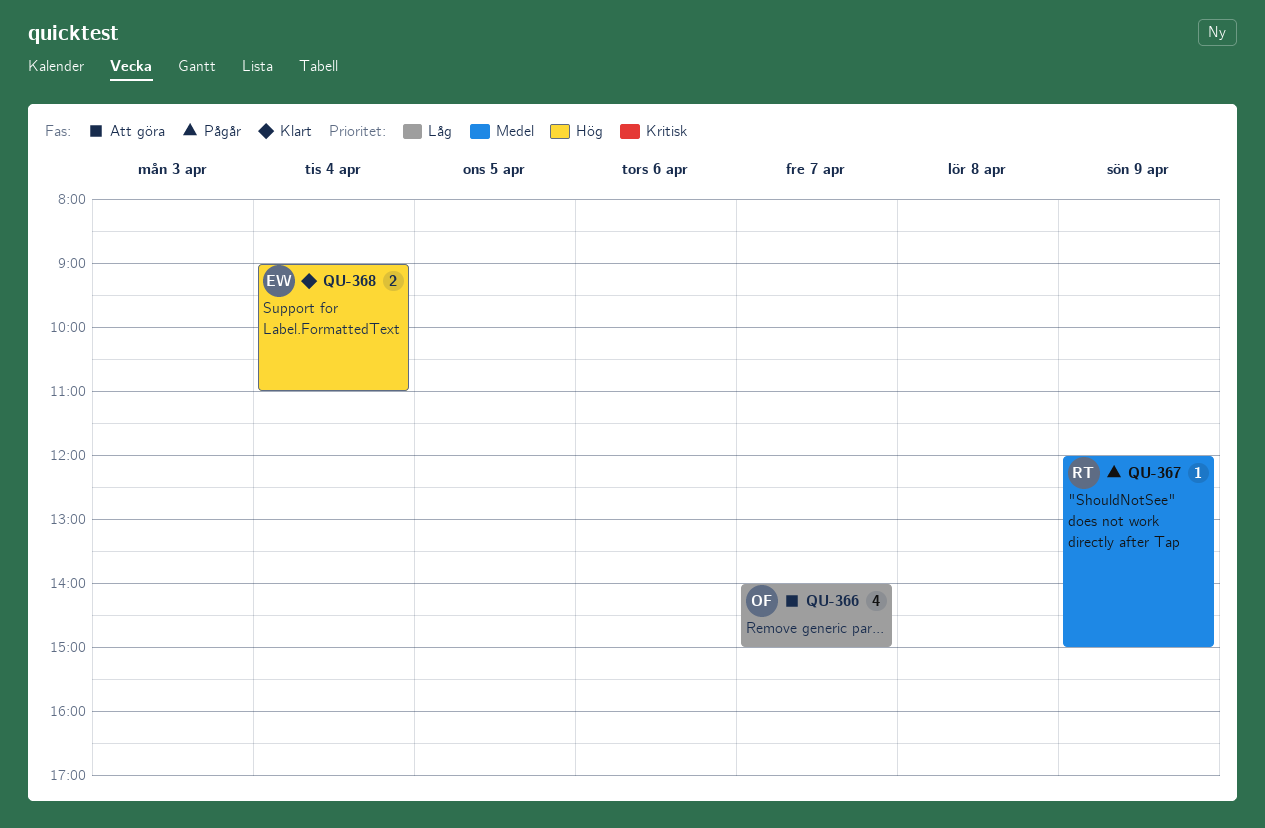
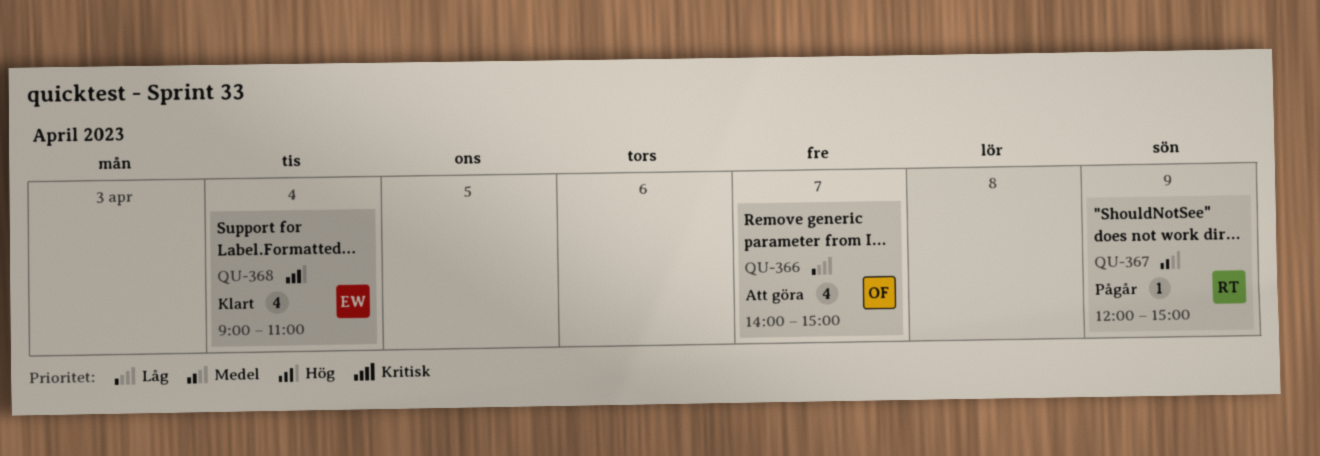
QU-368, estimate: 2 -> 4

